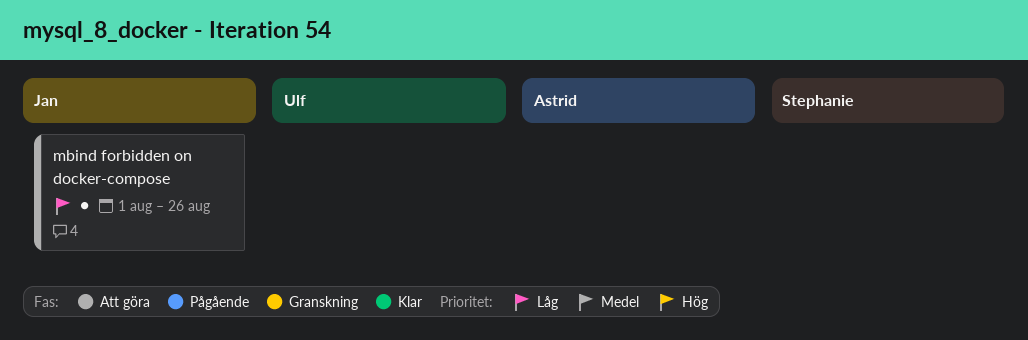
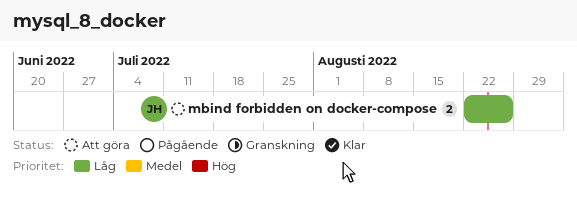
mbind forbidden on docker-compose, estimate: 1 -> 2
mbind forbidden on docker-compose, start: Aug 1 -> Aug 22

